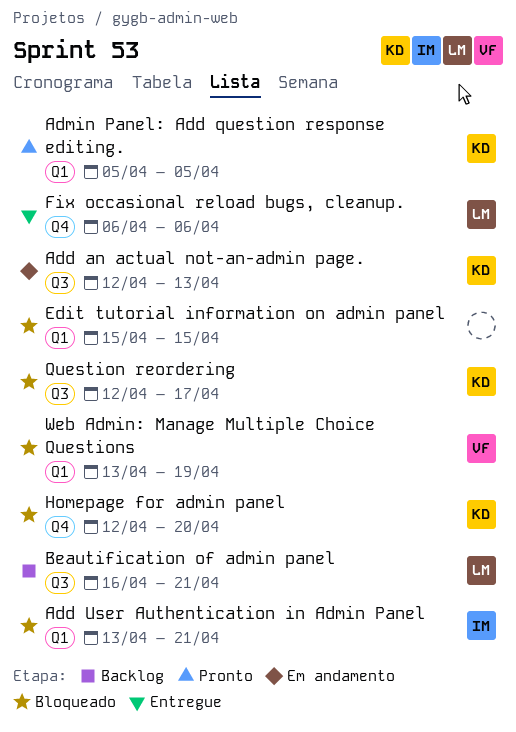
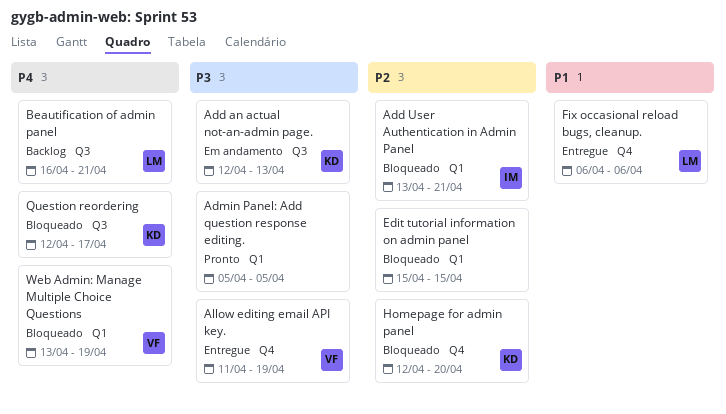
Admin Panel: Add question response editing., owner: KD -> none
Allow editing email API key.: none -> present

